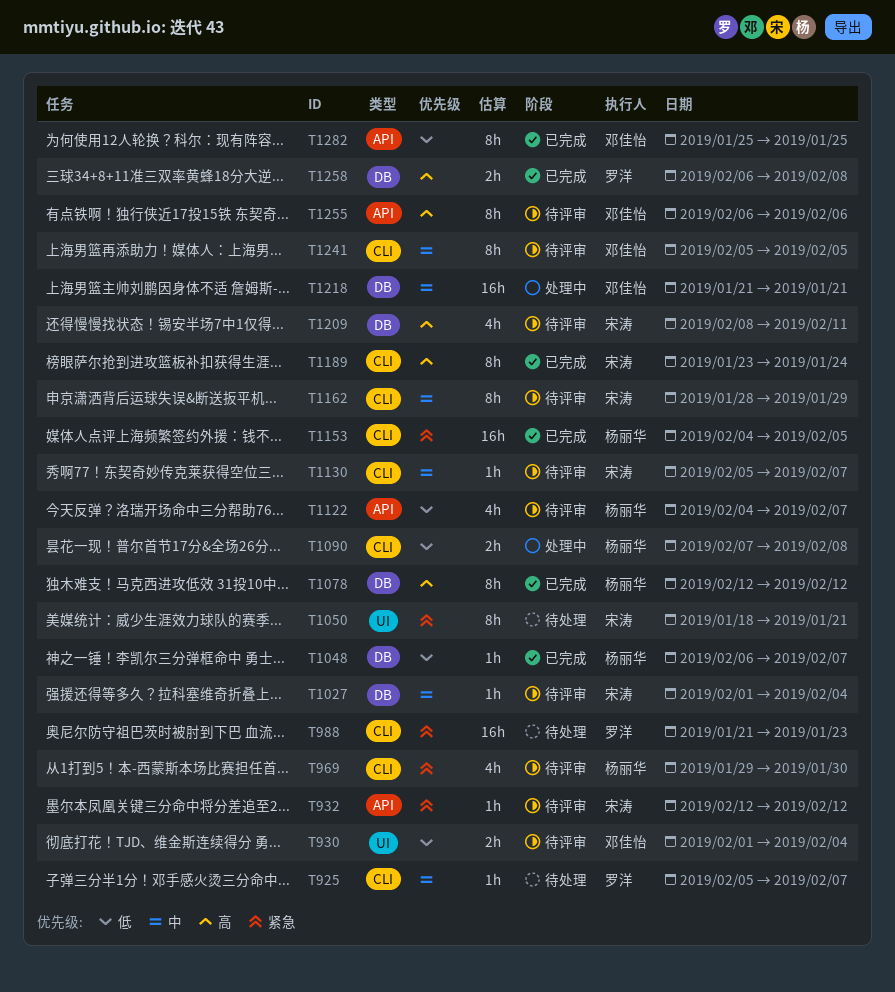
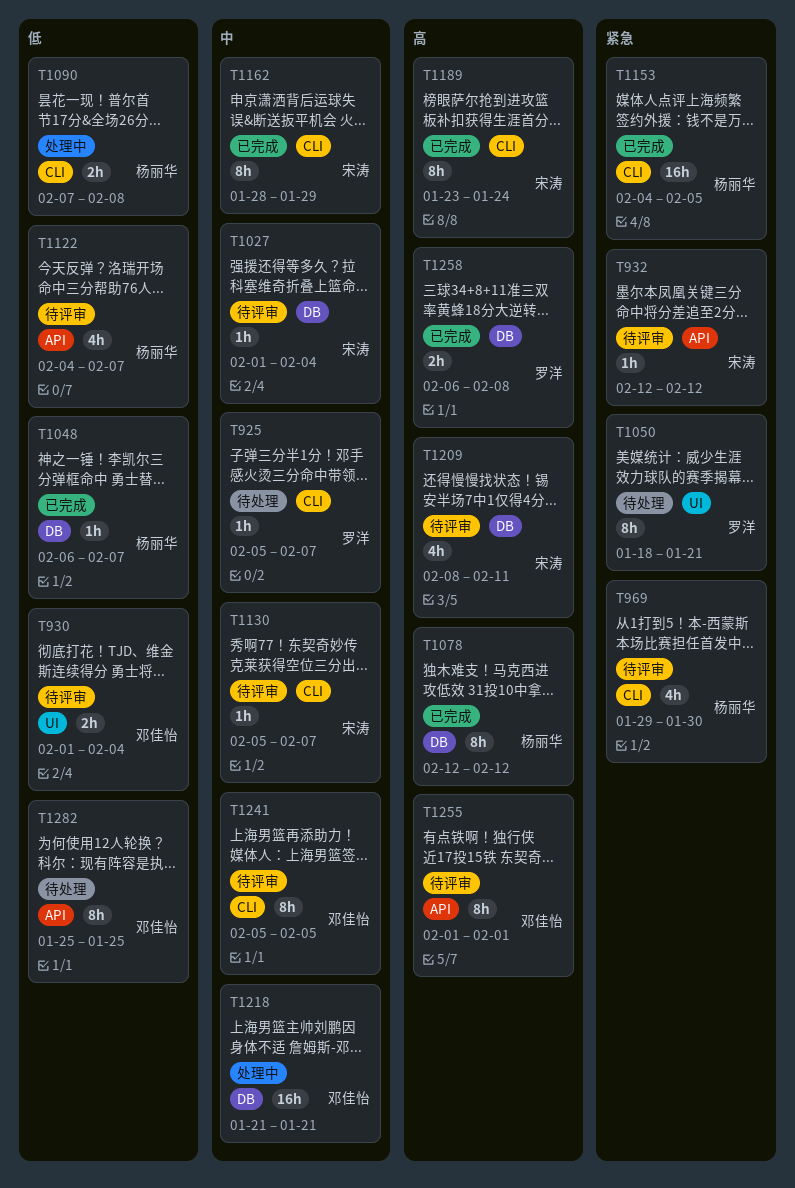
T988: present -> none
T1050, owner: 宋涛 -> 罗洋
T1162, status: 待评审 -> 已完成
T1255, start: Feb 6 -> Feb 1
T1255, due: Feb 6 -> Feb 1
T1282, status: 已完成 -> 待处理

